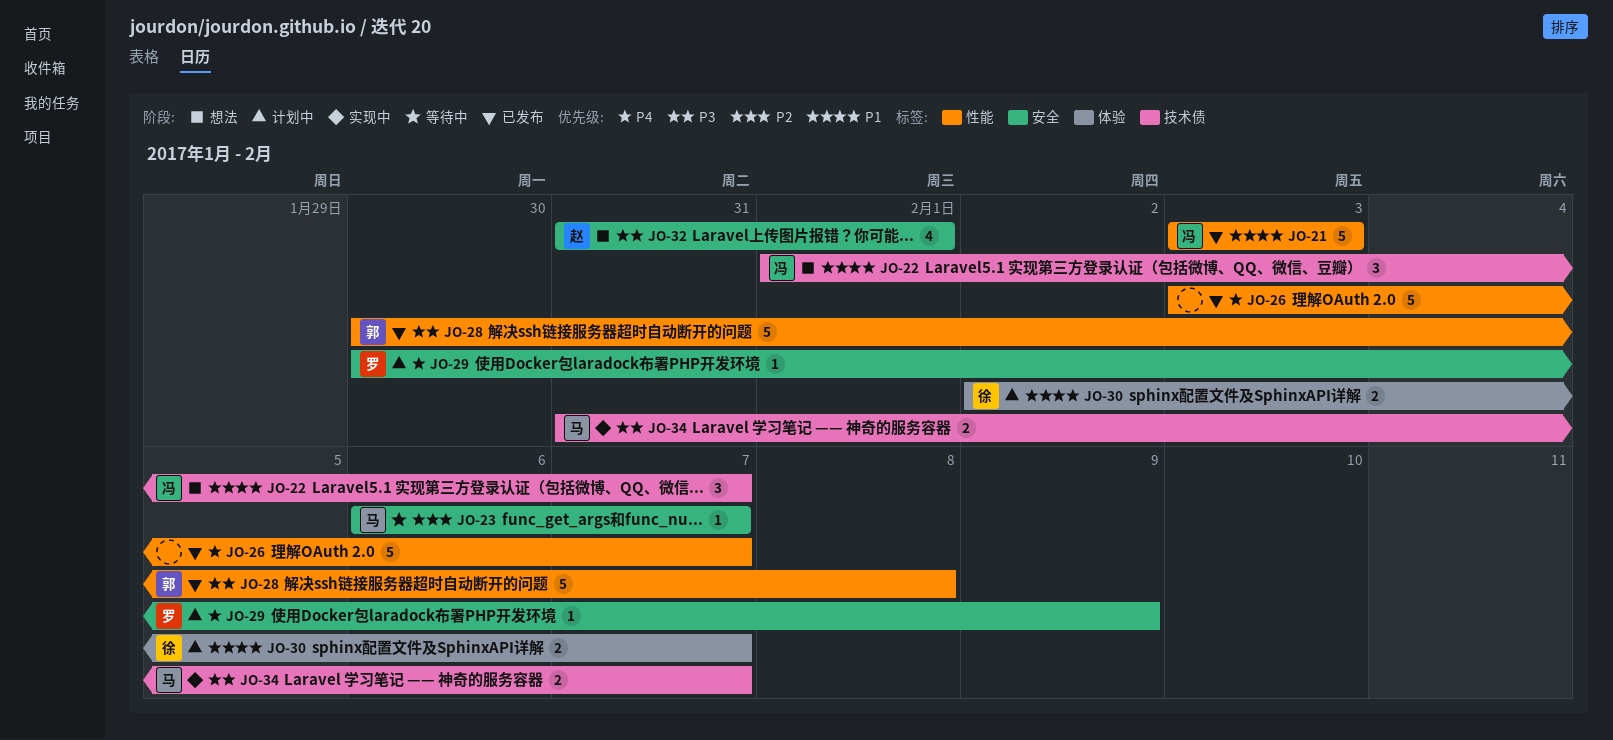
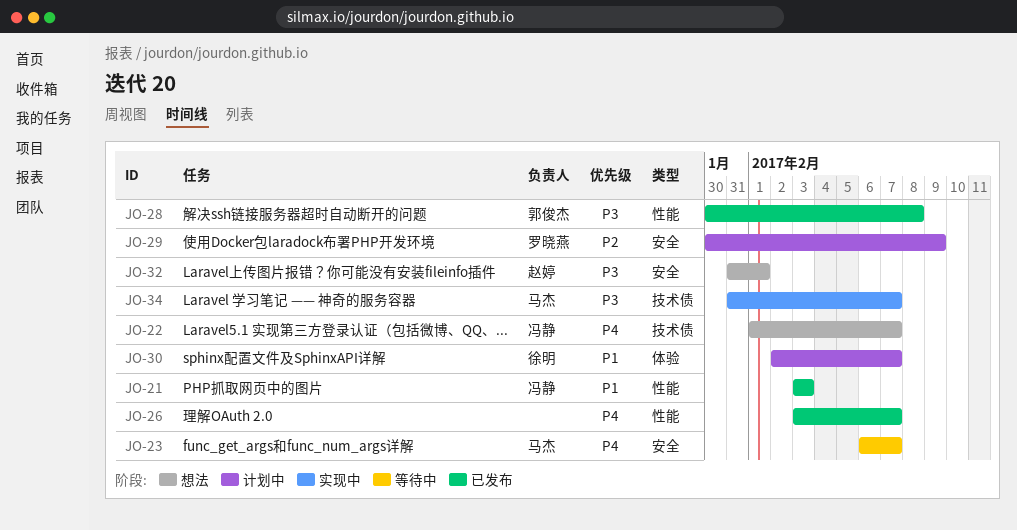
JO-22, priority: P1 -> P4
JO-23, priority: P2 -> P4
JO-29, priority: P4 -> P2

